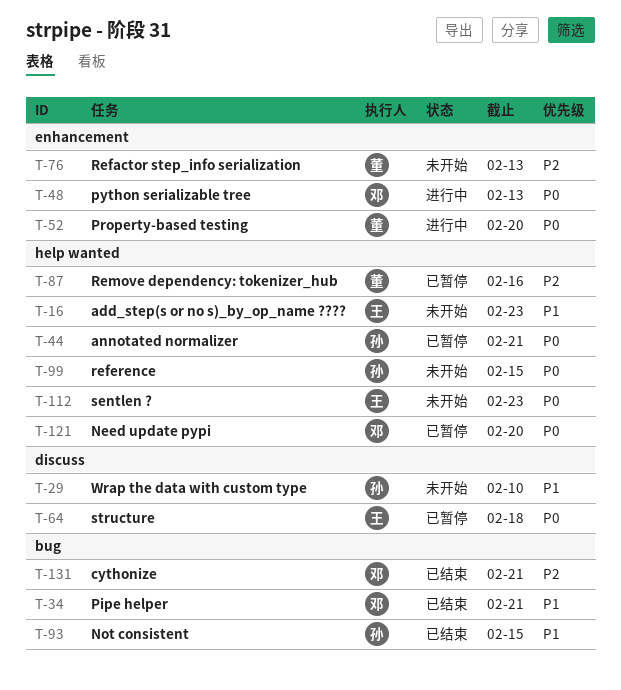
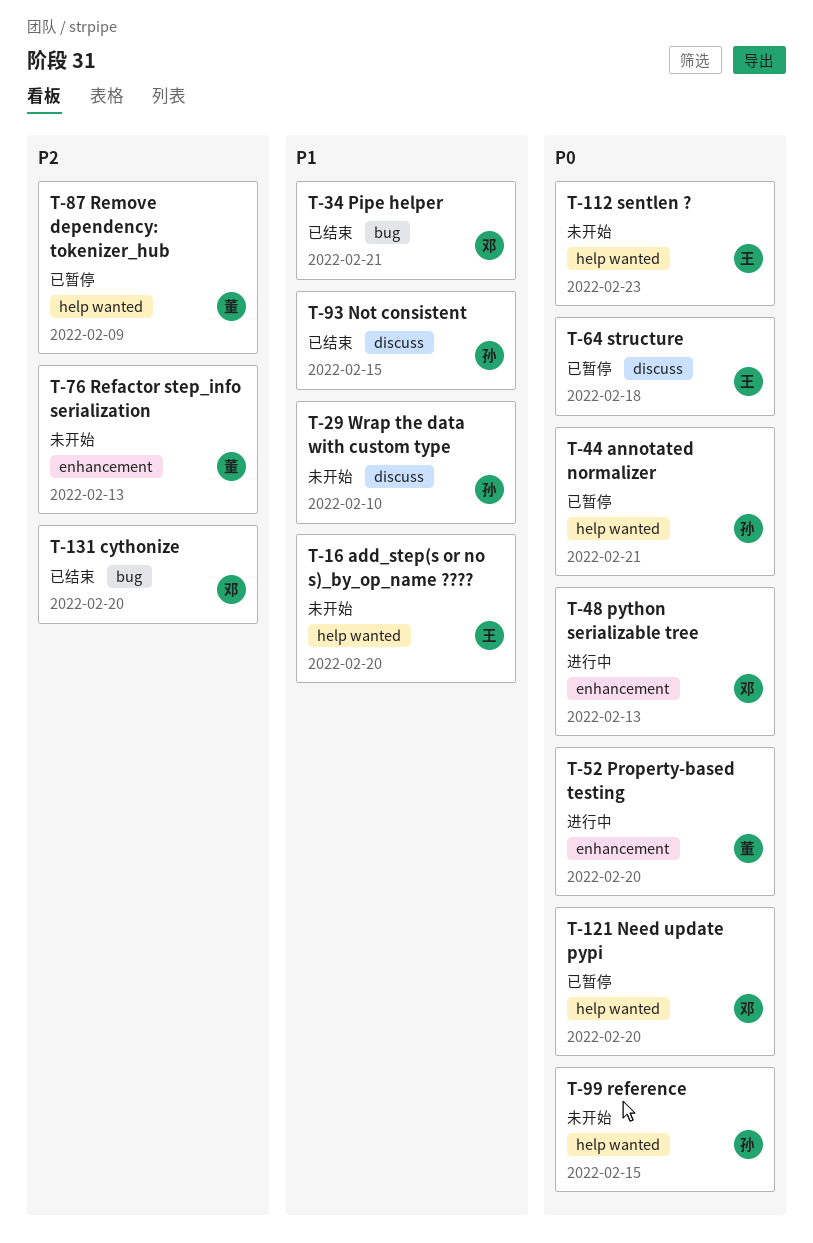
T-16, due: Feb 23 -> Feb 20
T-87, due: Feb 16 -> Feb 9
T-93, label: bug -> discuss
T-131, due: Feb 21 -> Feb 20

